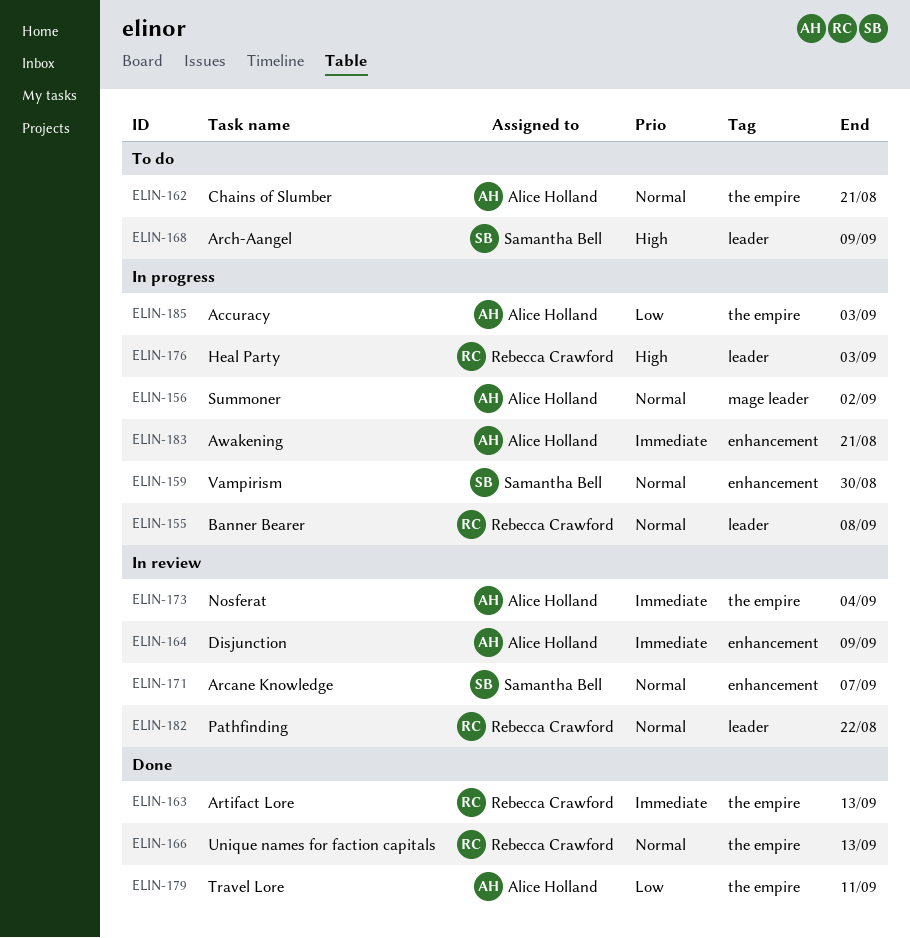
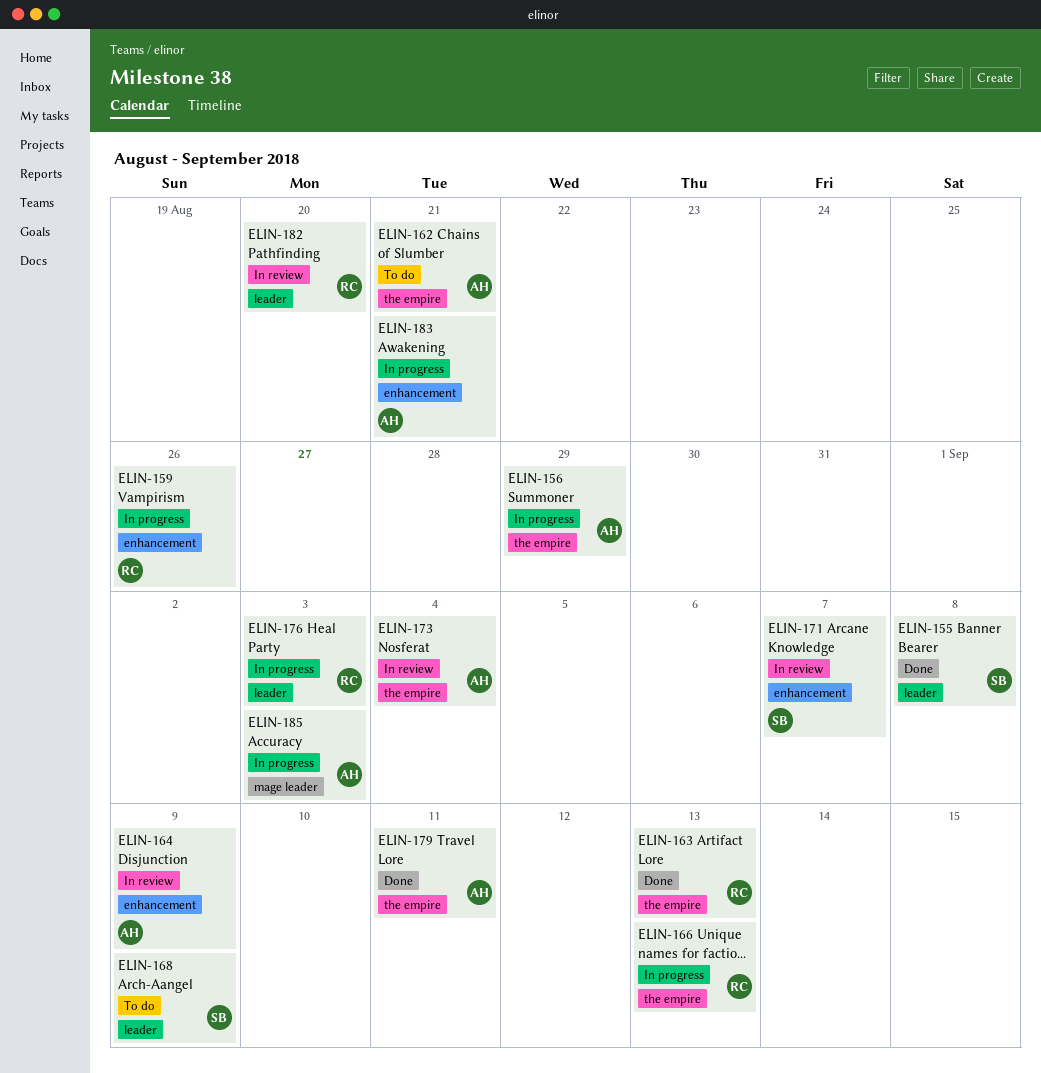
ELIN-155, status: In progress -> Done
ELIN-155, owner: Rebecca Crawford -> Samantha Bell
ELIN-156, label: mage leader -> the empire
ELIN-156, due: Sep 2 -> Aug 29
ELIN-159, owner: Samantha Bell -> Rebecca Crawford
ELIN-159, due: Aug 30 -> Aug 26
ELIN-166, status: Done -> In progress
ELIN-182, due: Aug 22 -> Aug 20
ELIN-185, label: the empire -> mage leader

